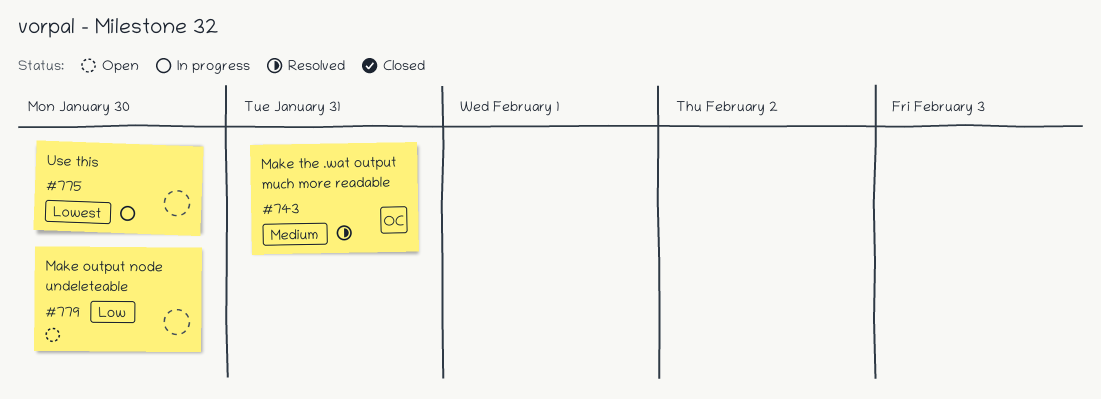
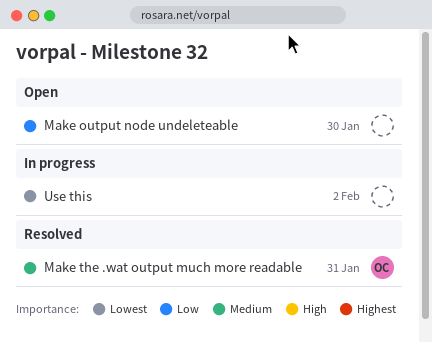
Use this, due: Jan 30 -> Feb 2

